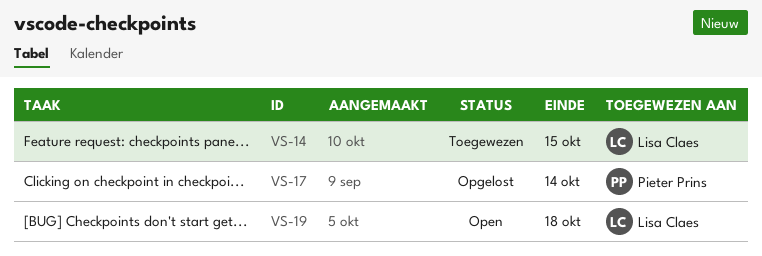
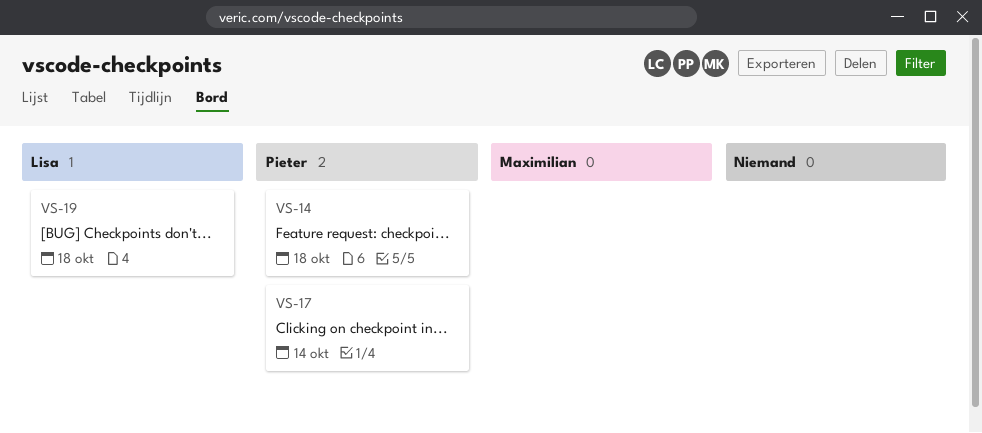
VS-14, owner: Lisa Claes -> Pieter Prins
VS-14, due: Oct 15 -> Oct 18

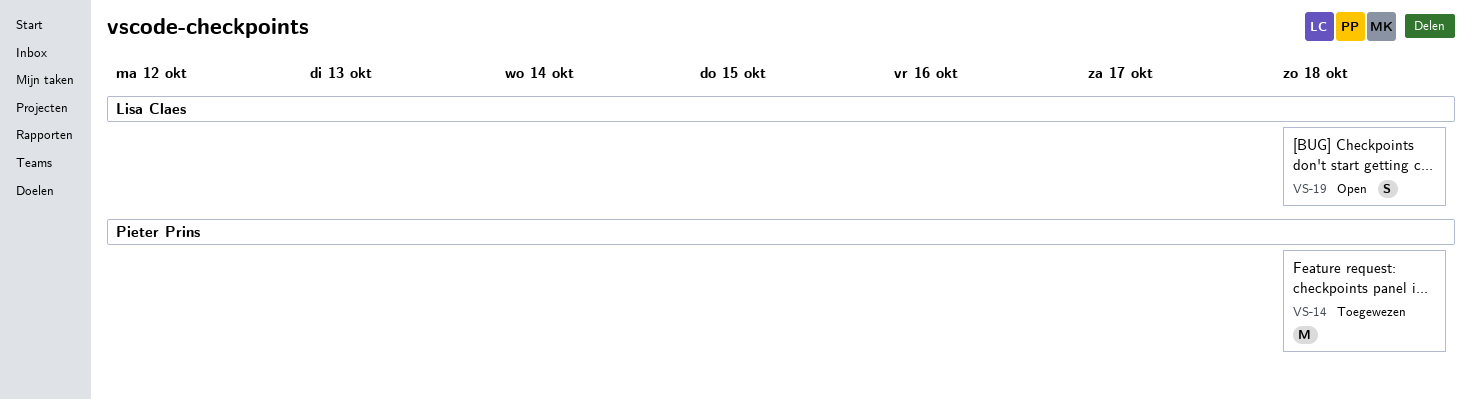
VS-17: present -> none

